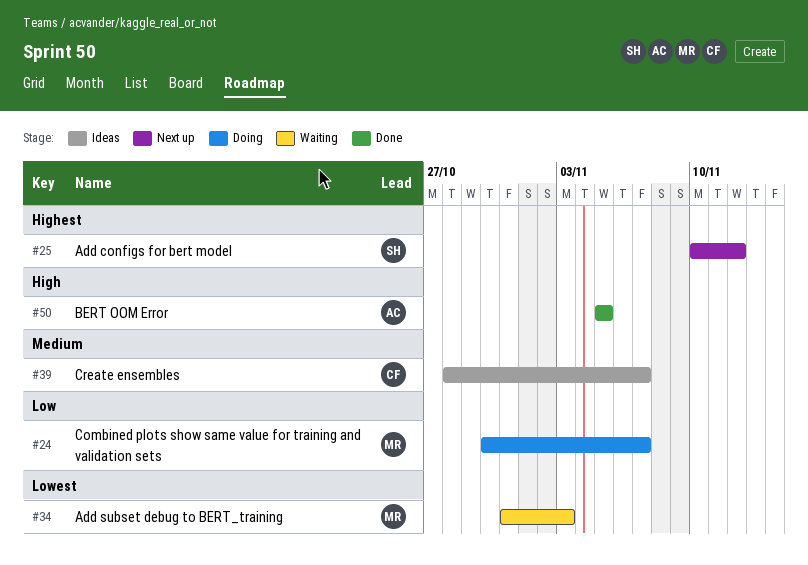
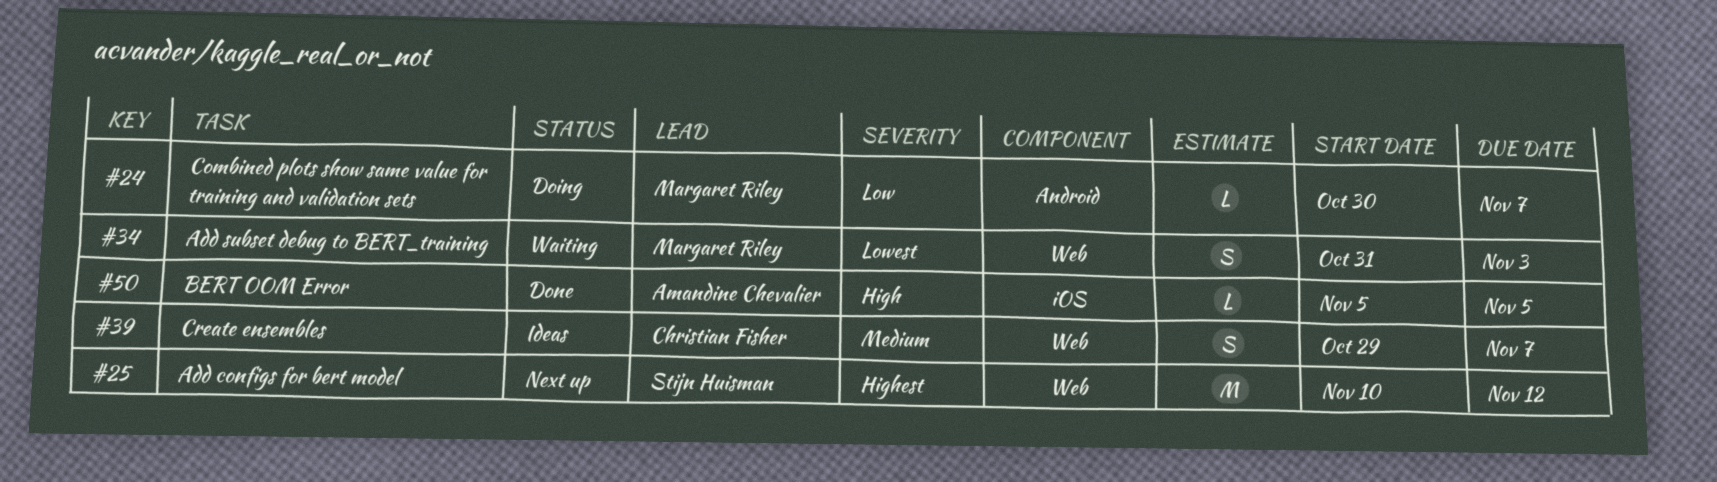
#39, start: Oct 28 -> Oct 29

